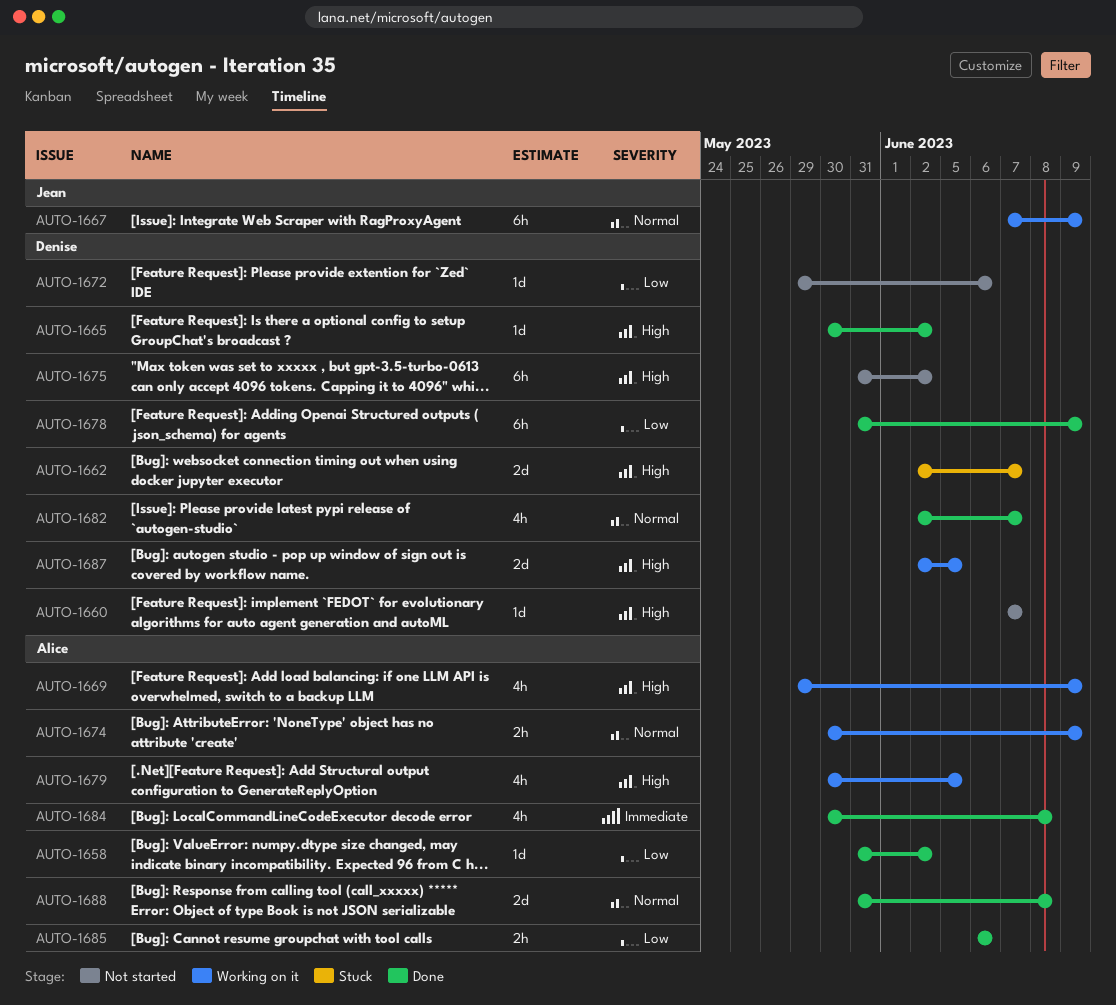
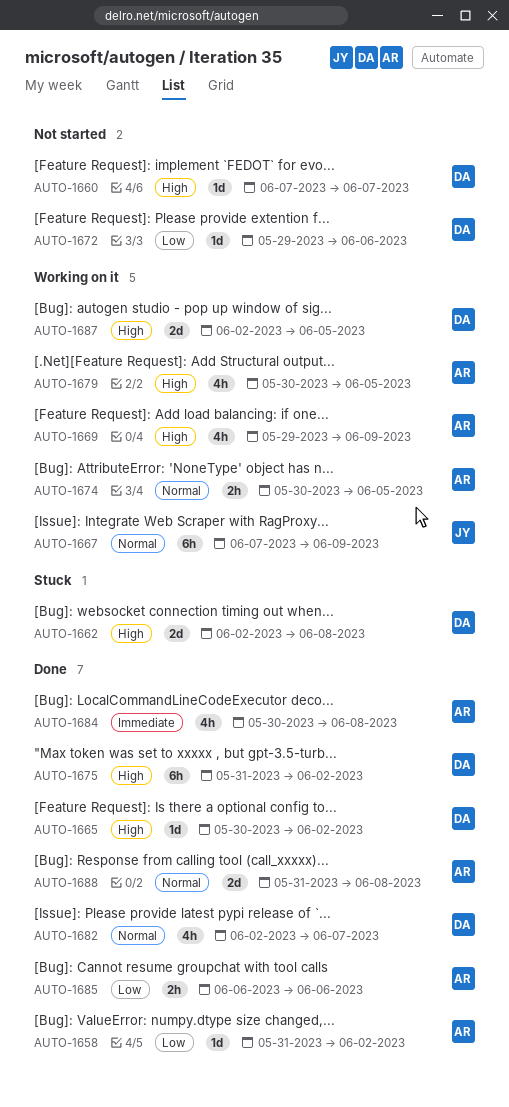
AUTO-1662, due: Jun 7 -> Jun 8
AUTO-1674, due: Jun 9 -> Jun 5
AUTO-1675, status: Not started -> Done
AUTO-1678: present -> none

